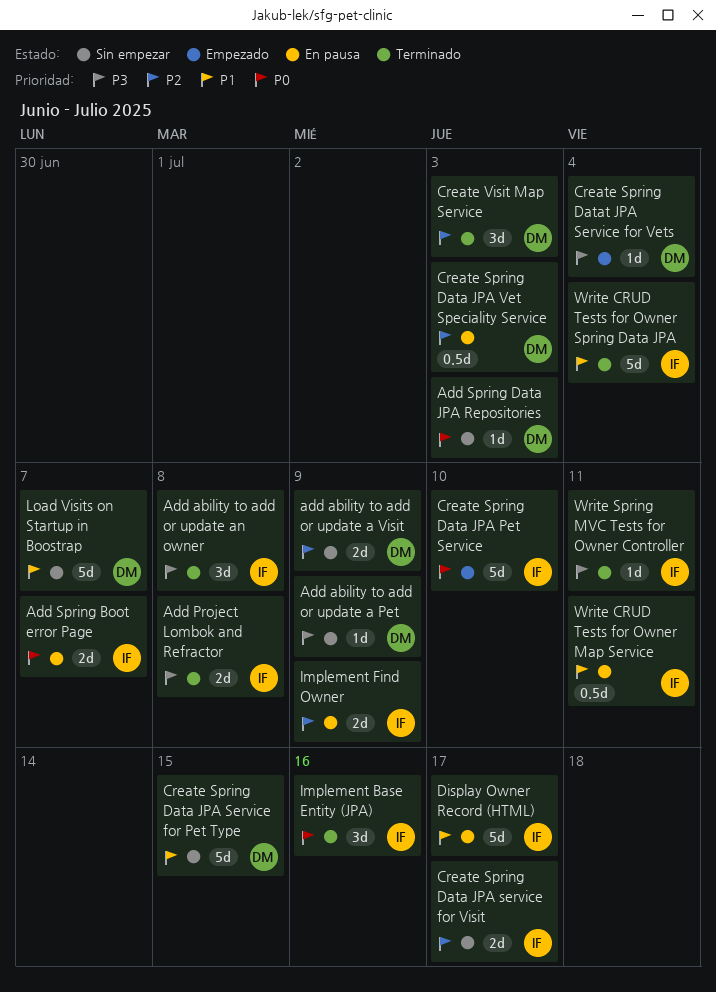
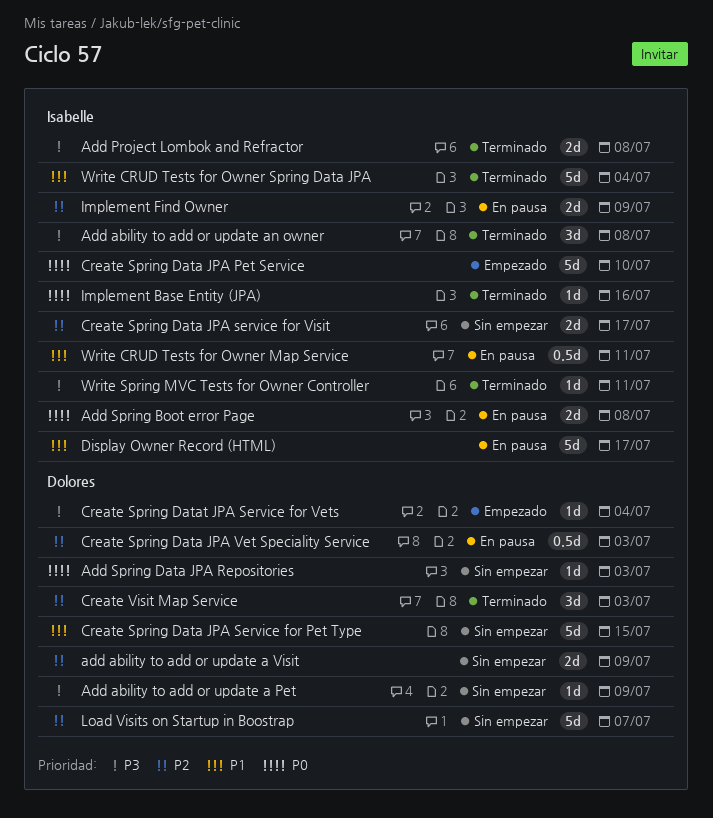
Add Spring Boot error Page, due: Jul 7 -> Jul 8
Implement Base Entity (JPA), estimate: 3d -> 1d
Load Visits on Startup in Boostrap, priority: P1 -> P2

